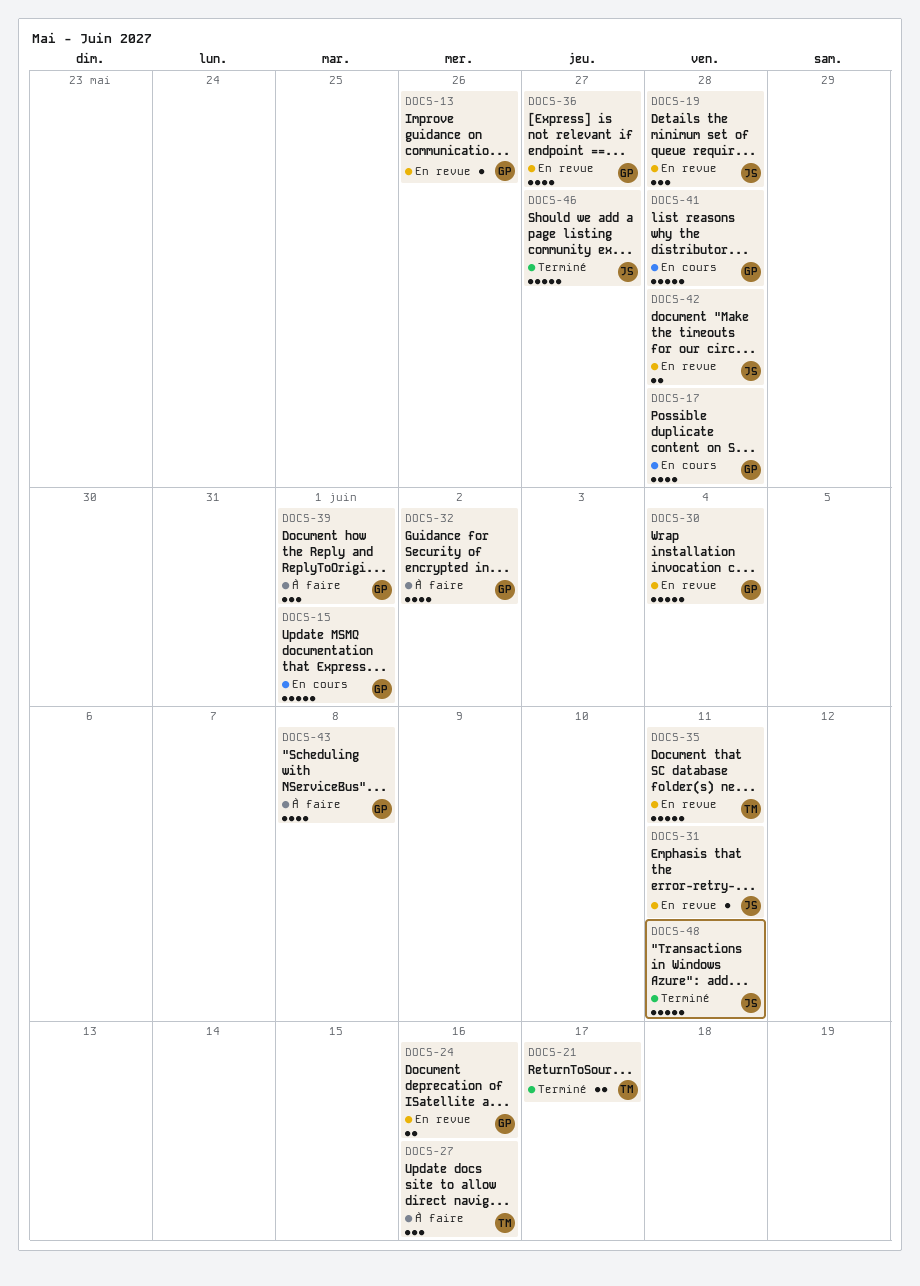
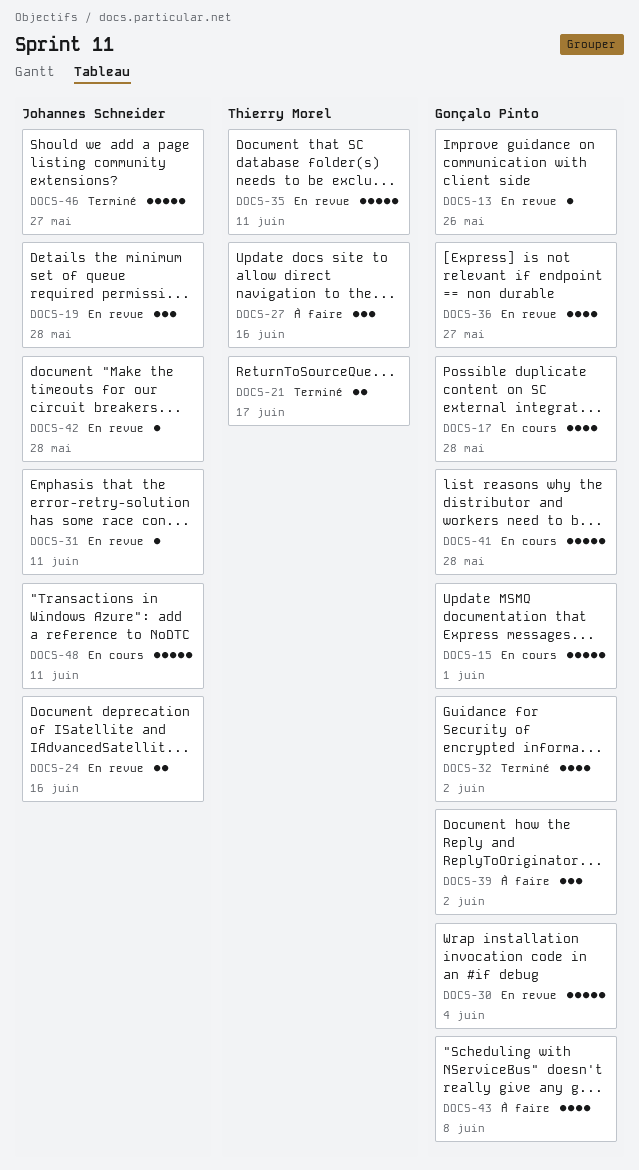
DOCS-24, owner: Gonçalo Pinto -> Johannes Schneider
DOCS-32, status: À faire -> Terminé
DOCS-39, due: Jun 1 -> Jun 2
DOCS-42, estimate: 2 -> 1
DOCS-48, status: Terminé -> En cours

